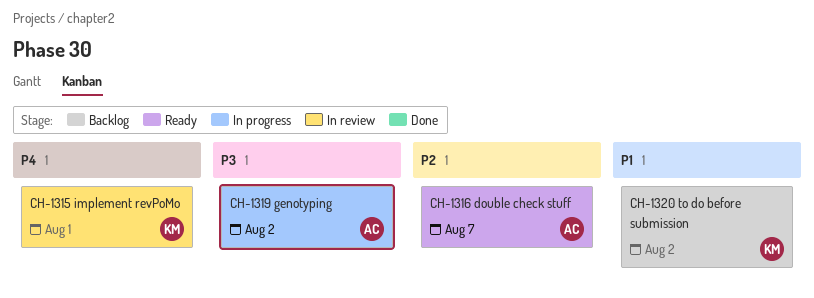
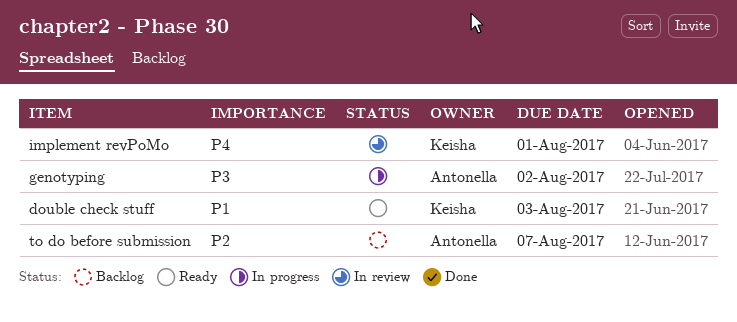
double check stuff, owner: Antonella -> Keisha
double check stuff, priority: P2 -> P1
double check stuff, due: Aug 7 -> Aug 3
to do before submission, owner: Keisha -> Antonella
to do before submission, priority: P1 -> P2
to do before submission, due: Aug 2 -> Aug 7

